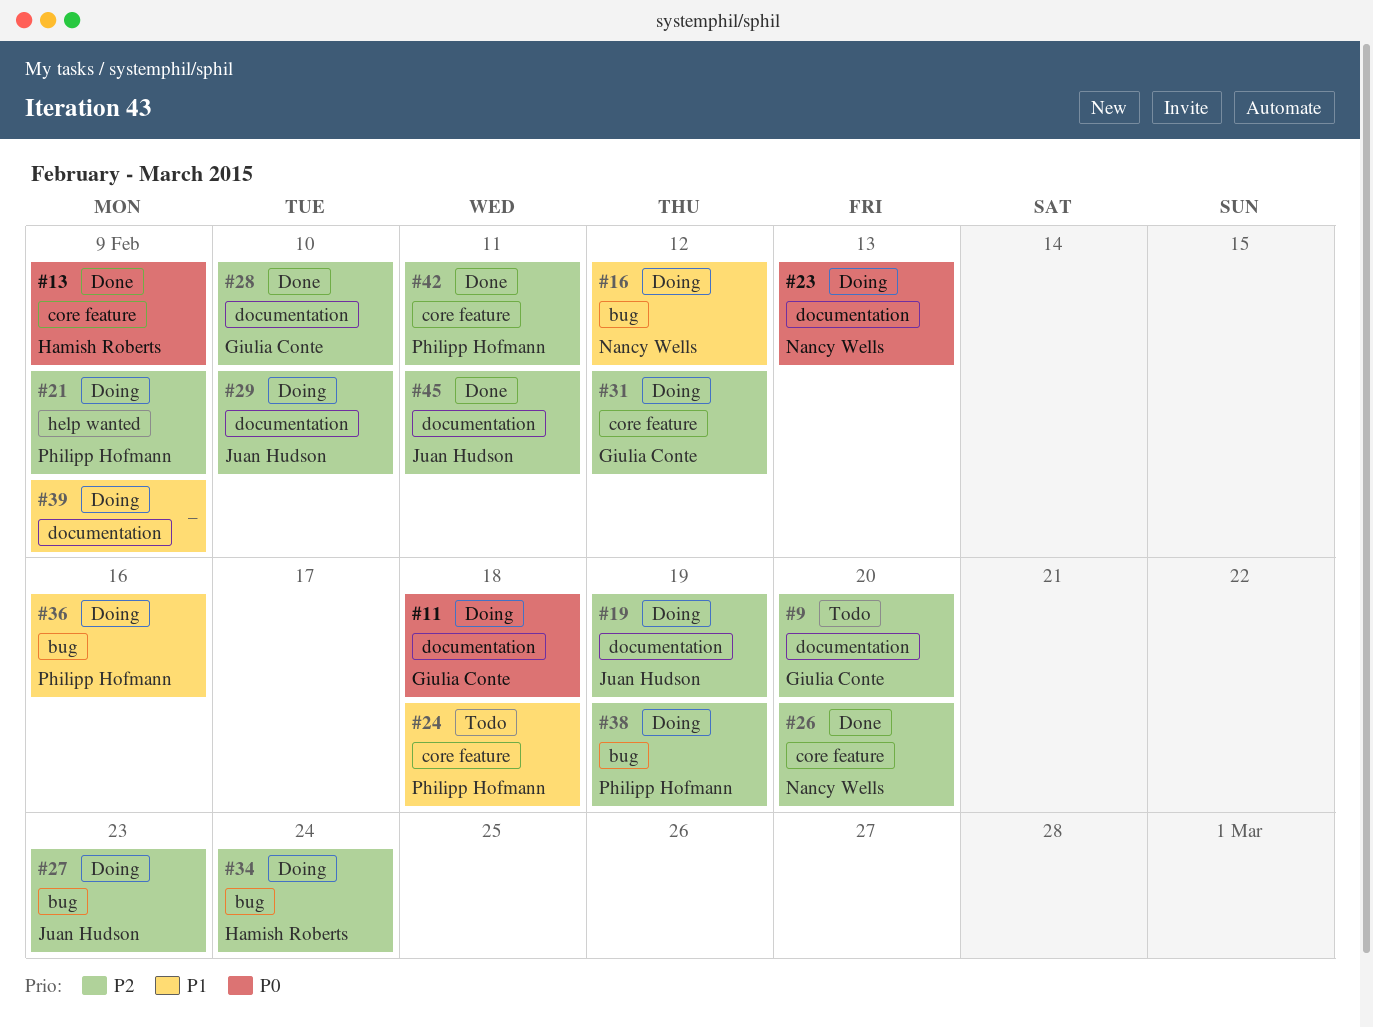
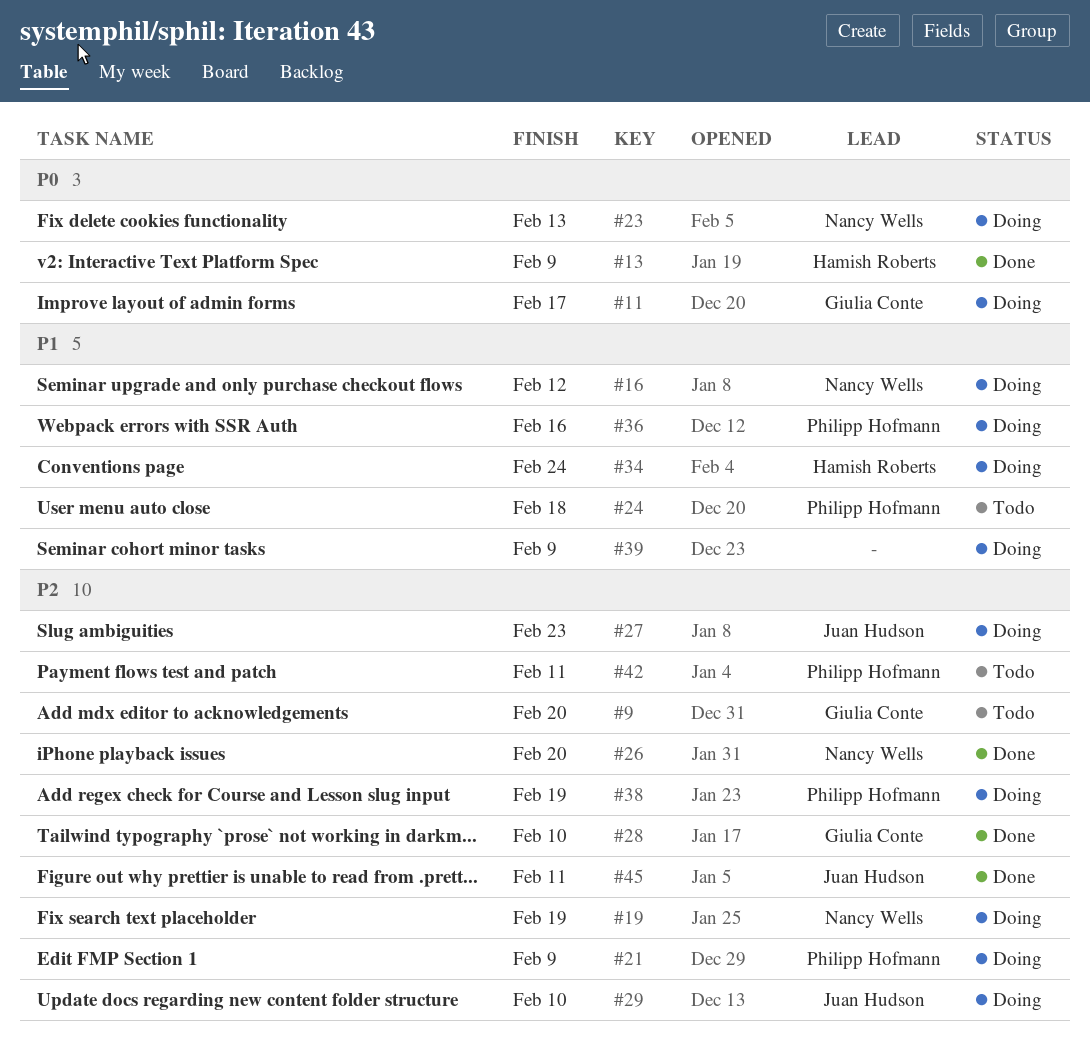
#11, due: Feb 18 -> Feb 17
#19, owner: Juan Hudson -> Nancy Wells
#31: present -> none
#34, priority: P2 -> P1
#42, status: Done -> Todo

